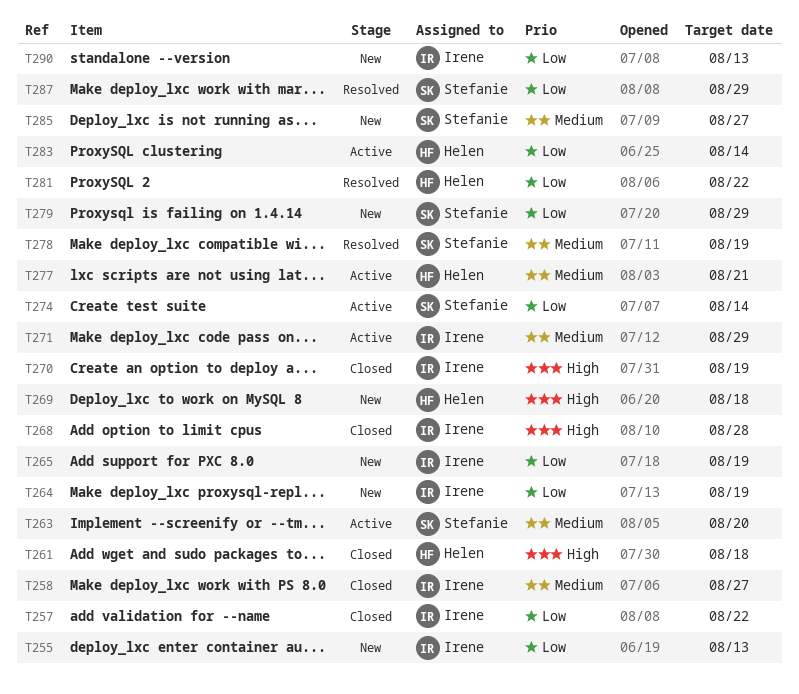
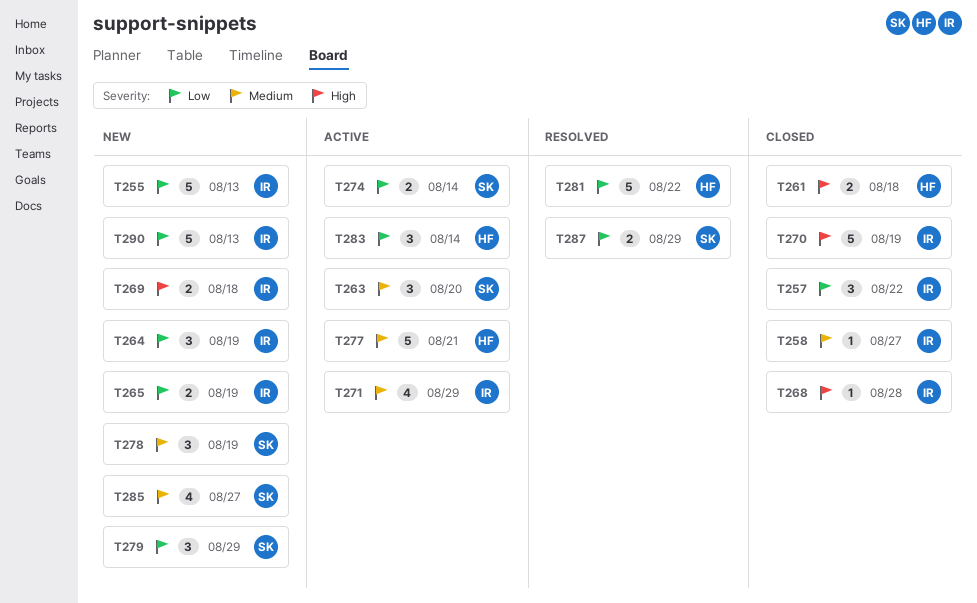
T269, owner: Helen -> Irene
T278, status: Resolved -> New

